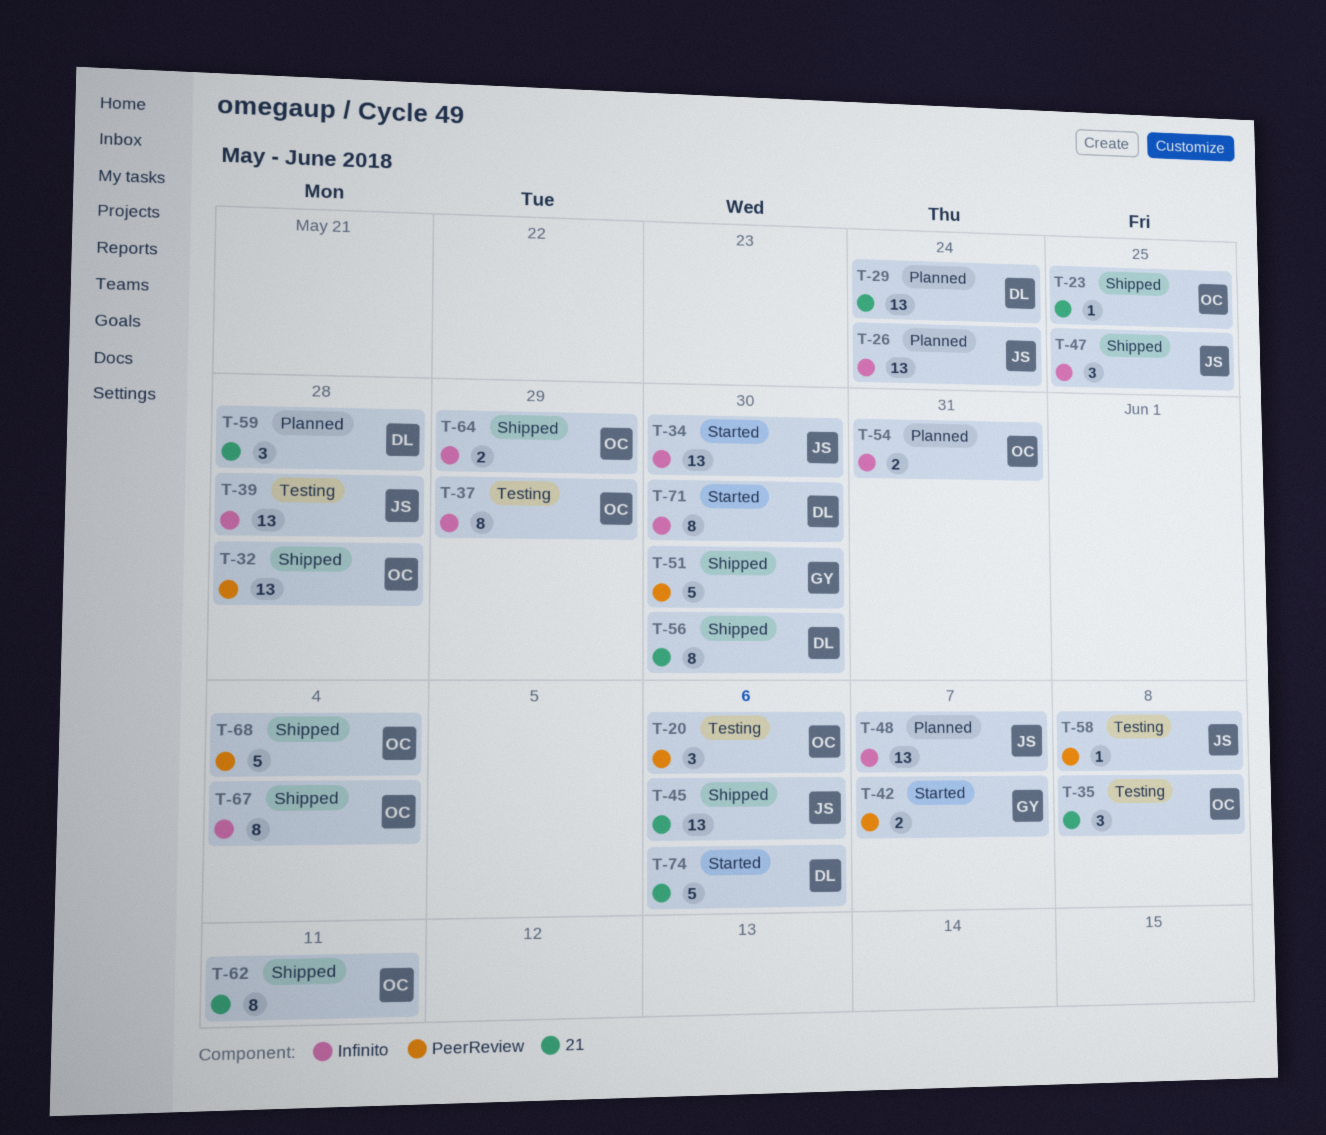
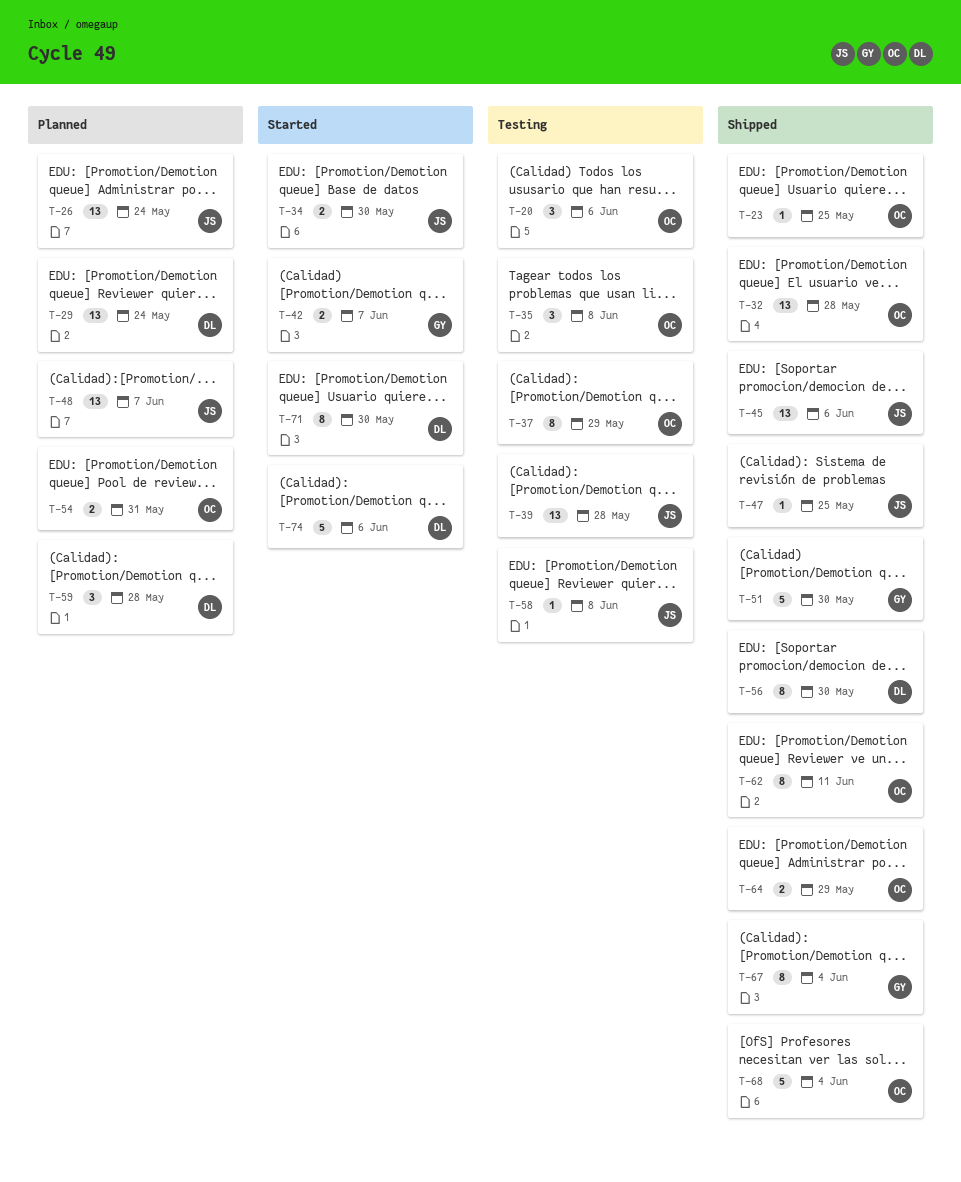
T-34, estimate: 13 -> 2
T-47, estimate: 3 -> 1
T-67, owner: OC -> GY

